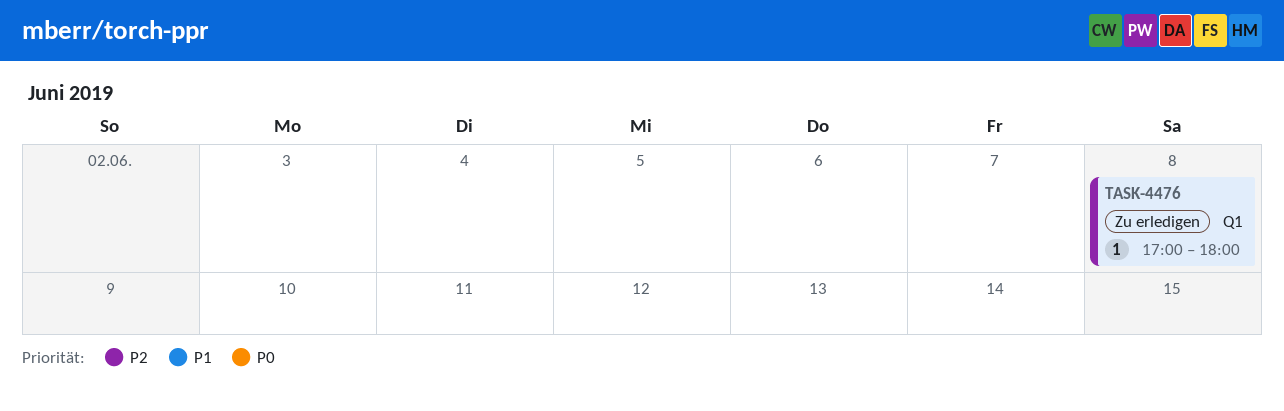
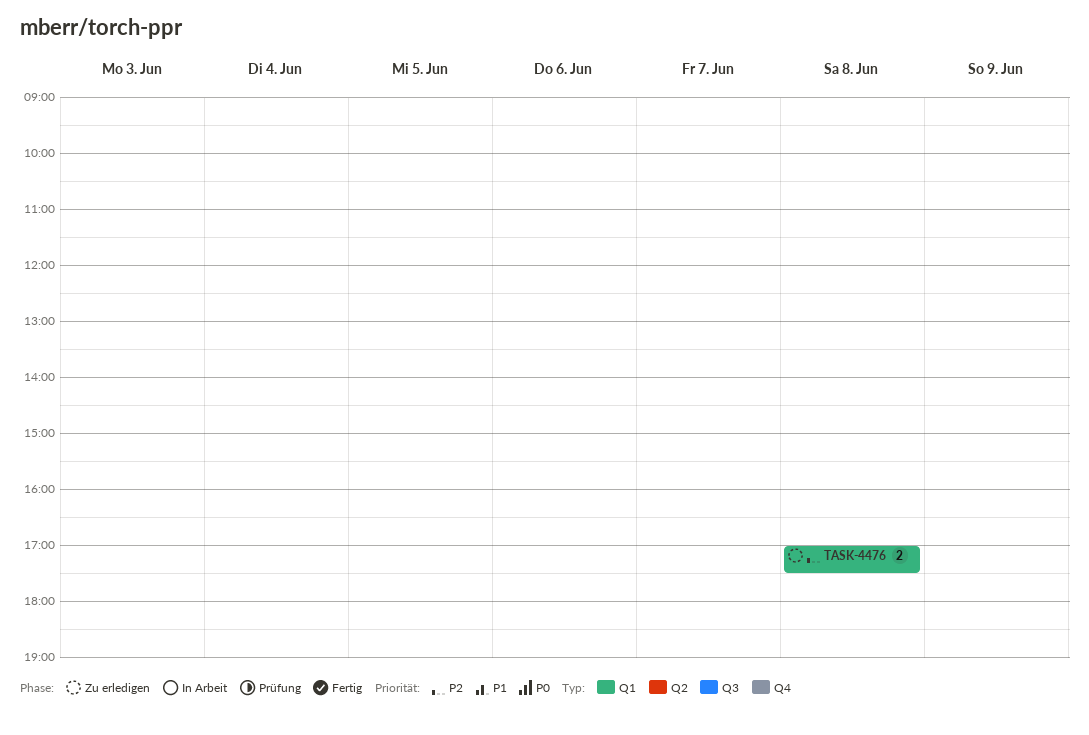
TASK-4476, estimate: 1 -> 2
TASK-4476, ends: 18:00 -> 17:30

